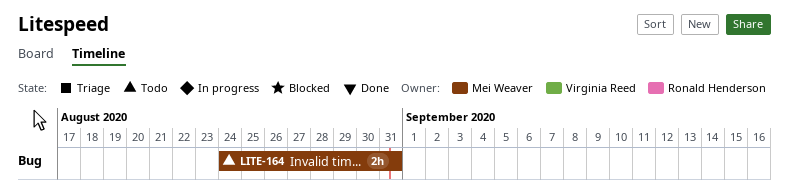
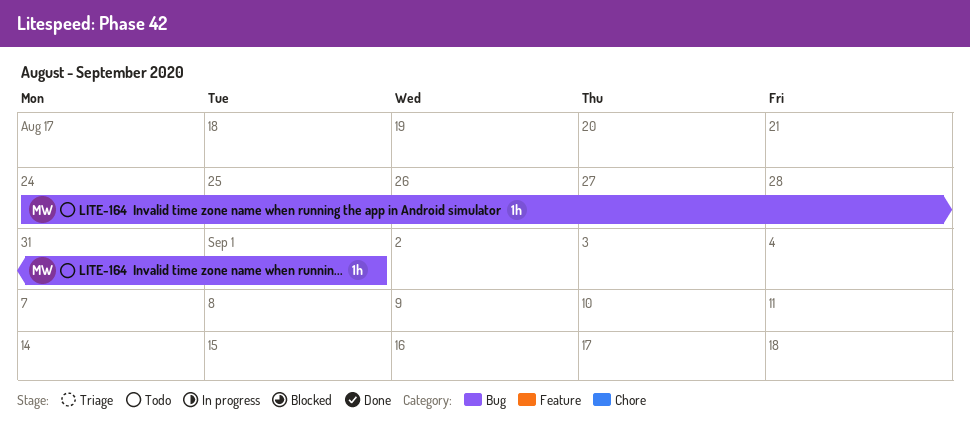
LITE-164, estimate: 2h -> 1h
LITE-164, due: Aug 31 -> Sep 1

